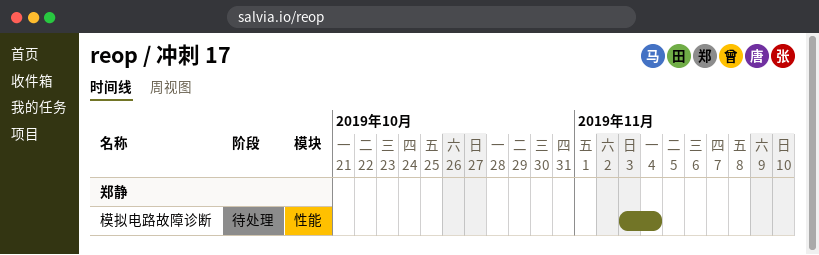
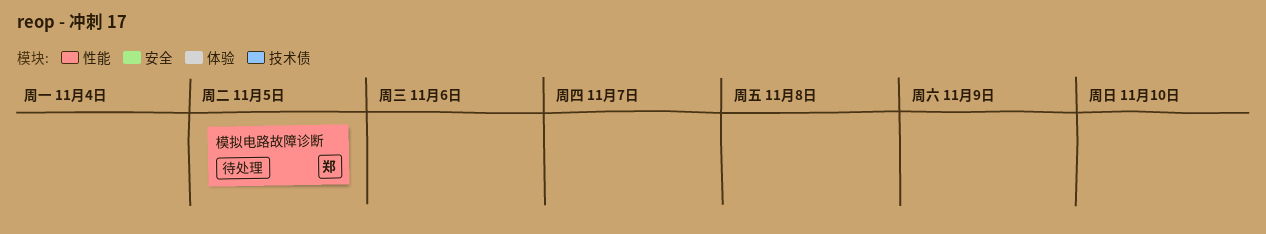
模拟电路故障诊断, due: Nov 4 -> Nov 5

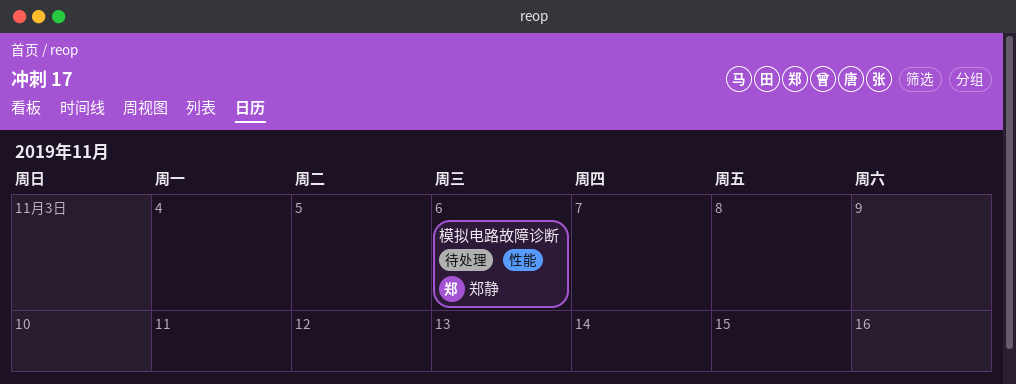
模拟电路故障诊断, due: Nov 5 -> Nov 6

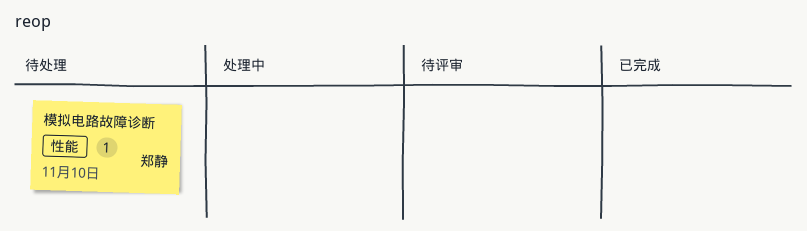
模拟电路故障诊断, due: Nov 6 -> Nov 10

